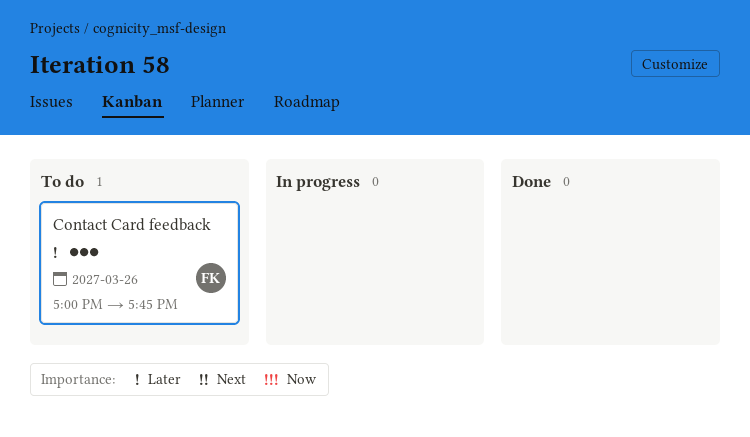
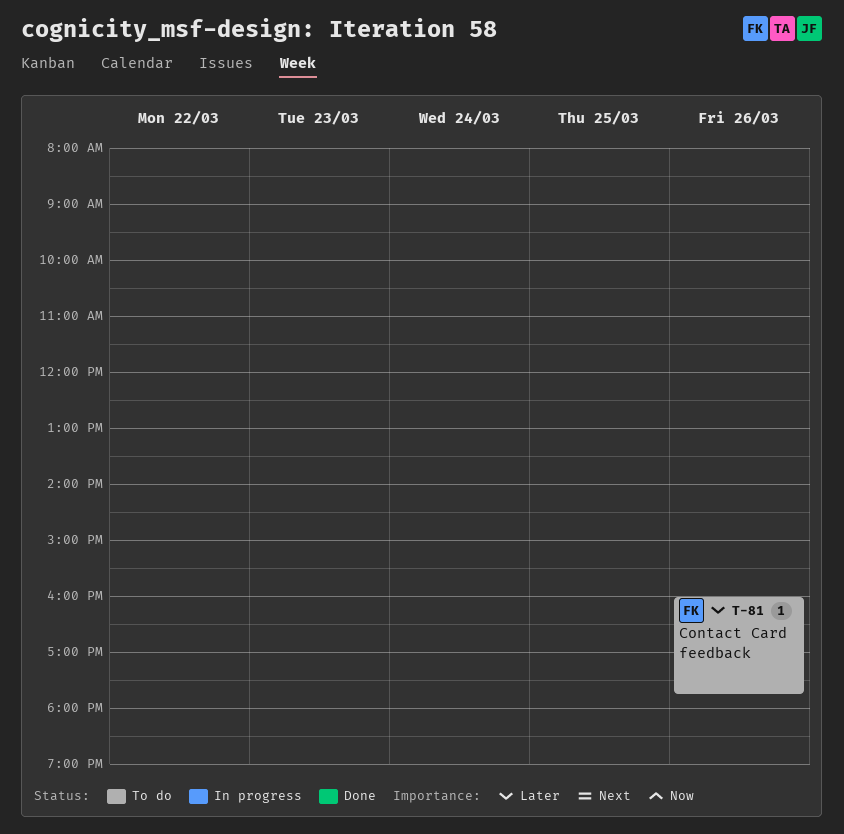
Contact Card feedback, estimate: 3 -> 1
Contact Card feedback, begins: 17:00 -> 16:00

